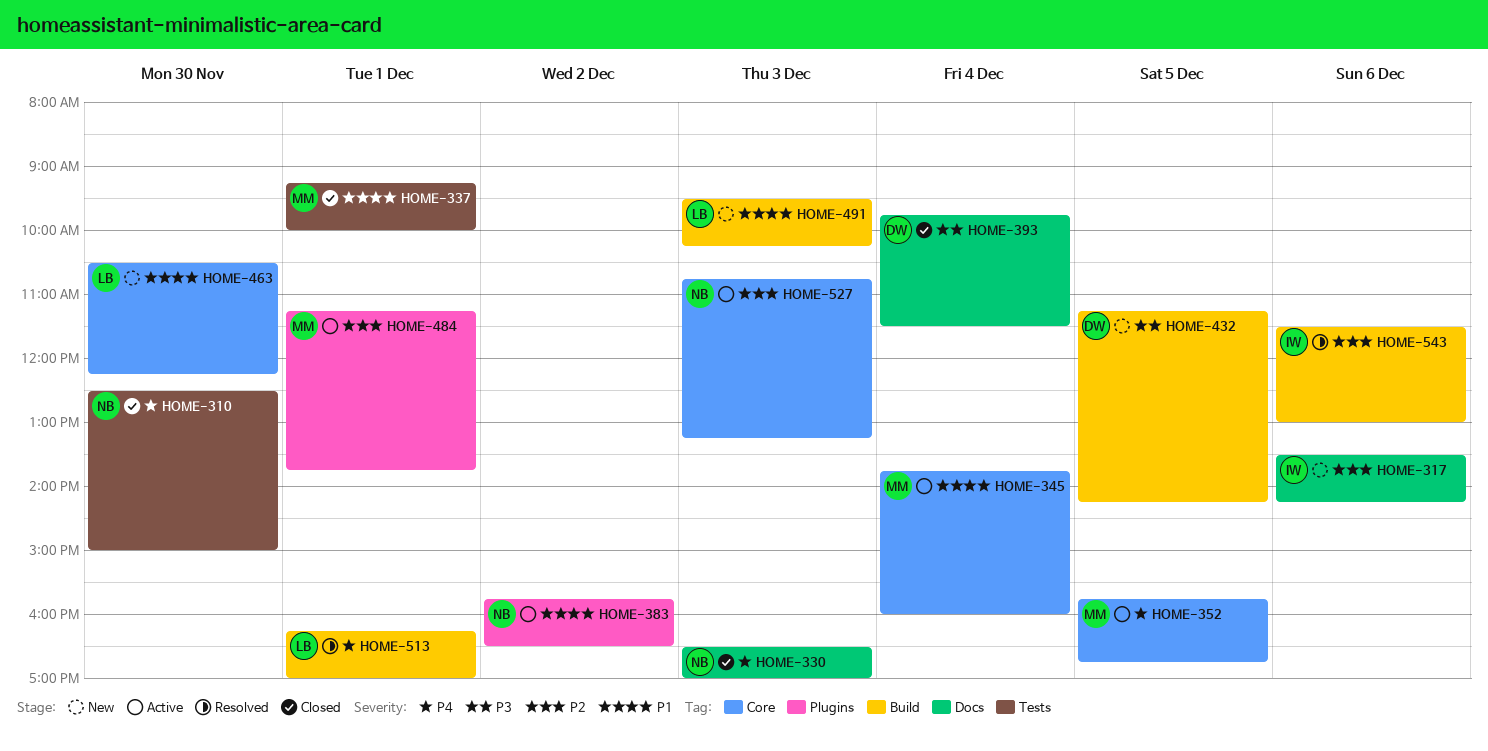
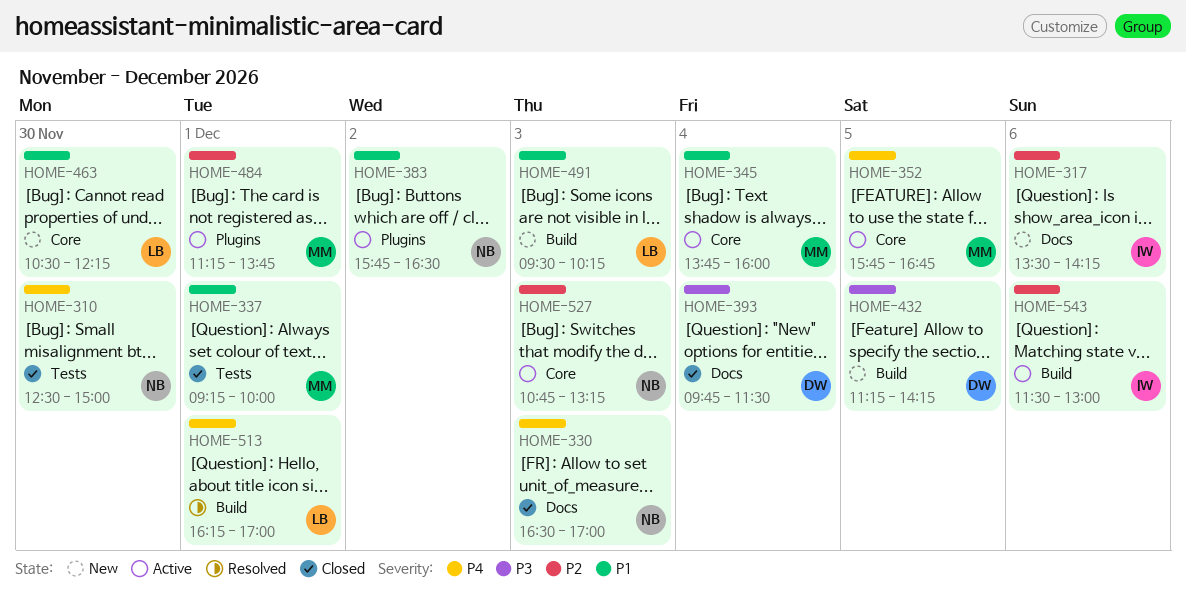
HOME-543, status: Resolved -> Active

